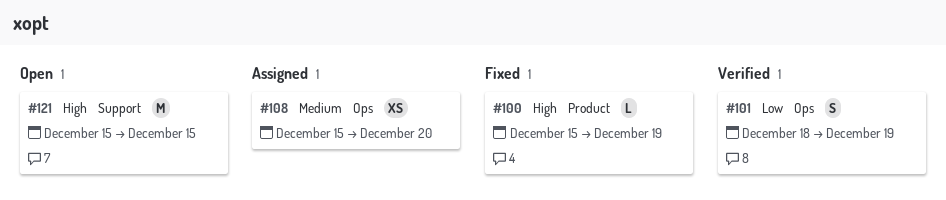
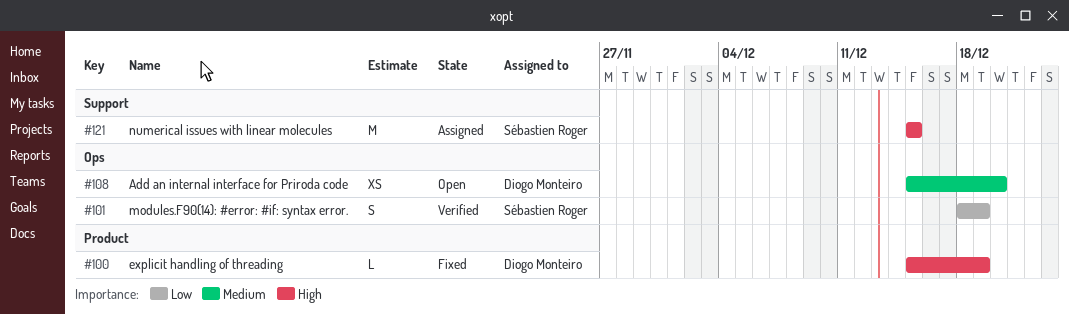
#108, status: Assigned -> Open
#121, status: Open -> Assigned

